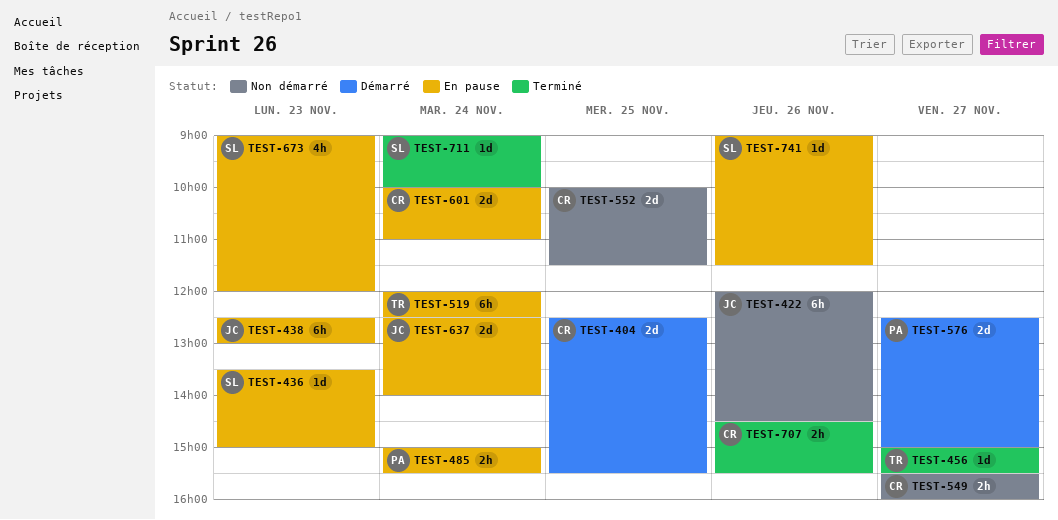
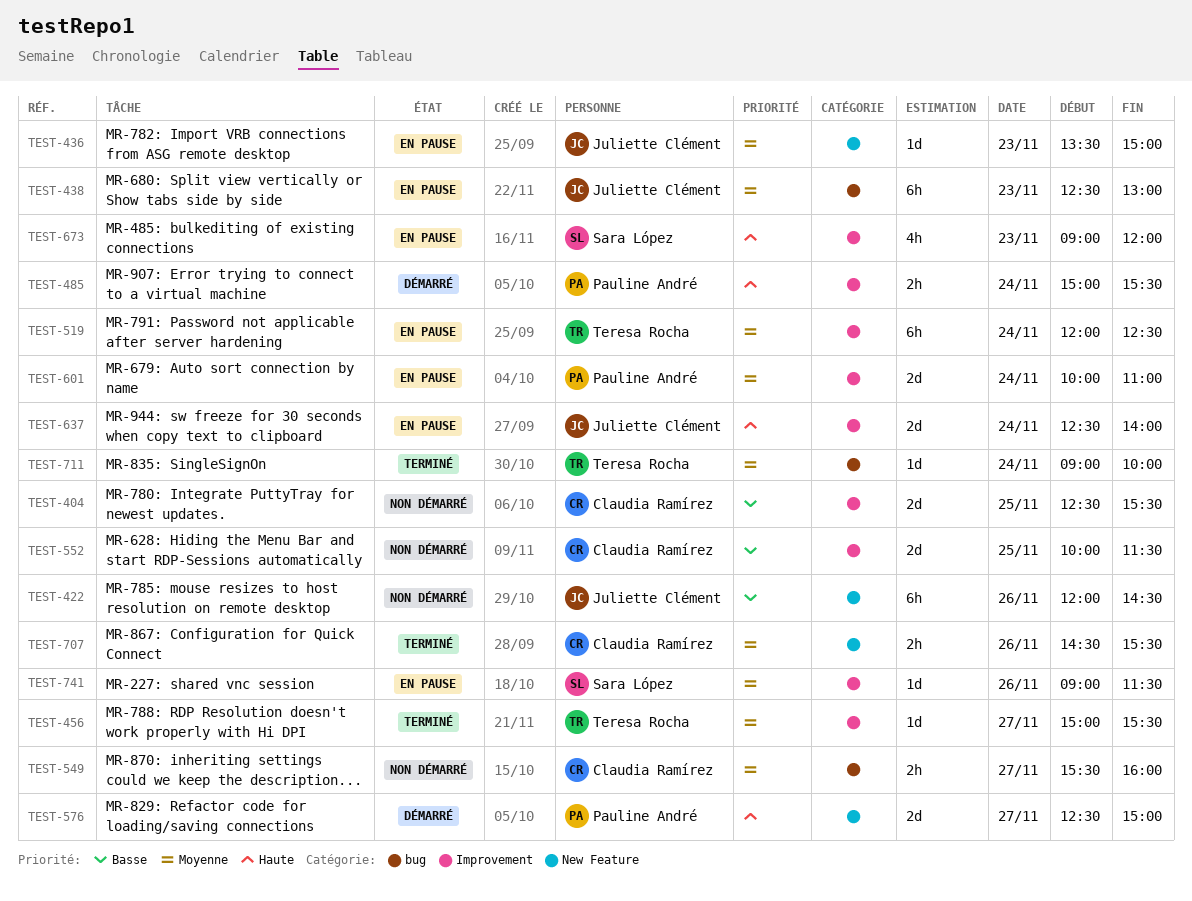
TEST-404, status: Démarré -> Non démarré
TEST-436, owner: Sara López -> Juliette Clément
TEST-485, status: En pause -> Démarré
TEST-601, owner: Claudia Ramírez -> Pauline André
TEST-711, owner: Sara López -> Teresa Rocha

